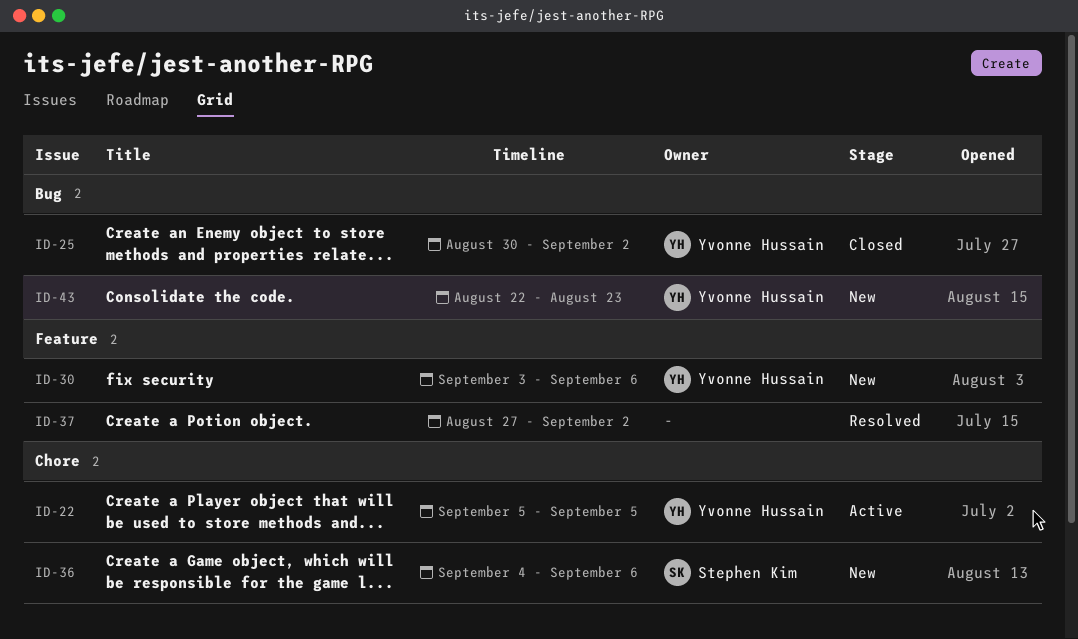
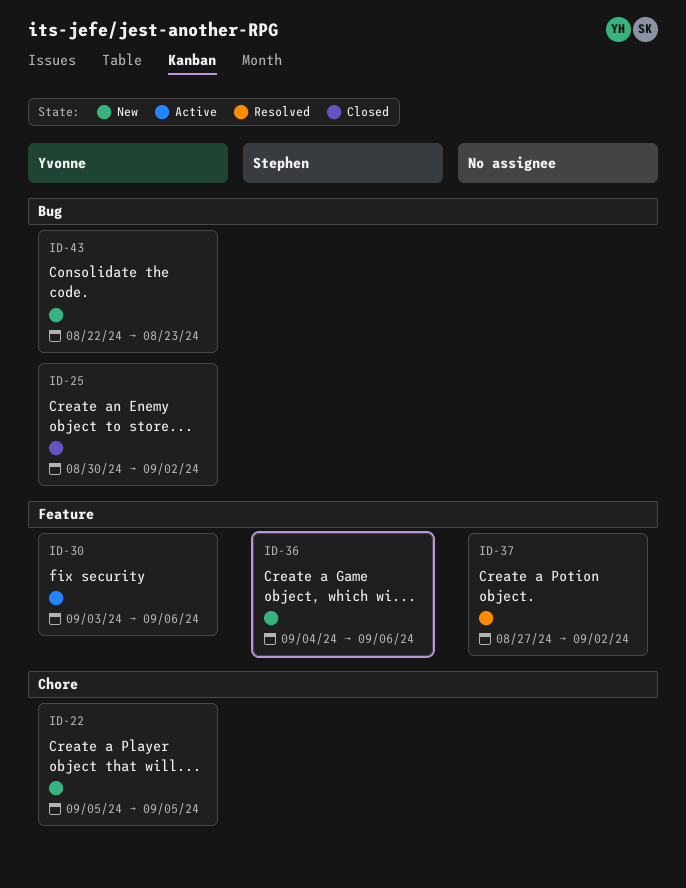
ID-22, status: Active -> New
ID-30, status: New -> Active
ID-36, label: Chore -> Feature

